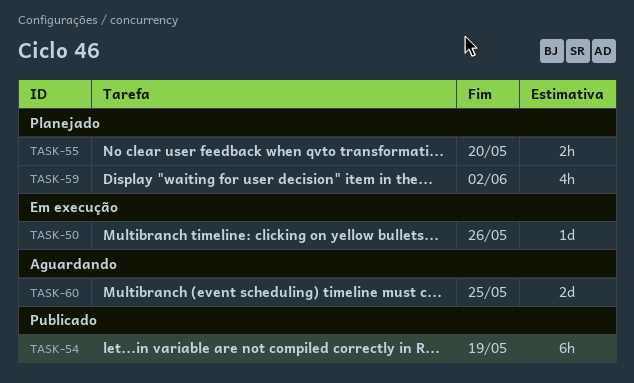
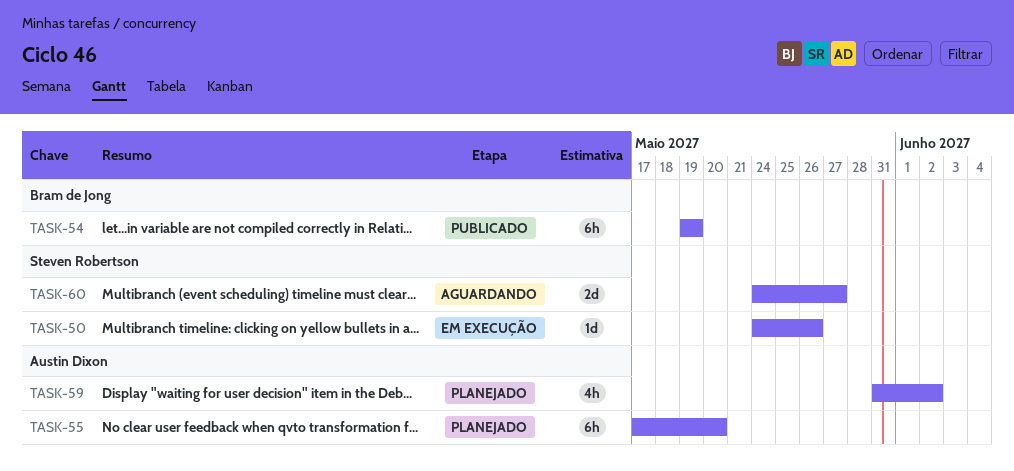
TASK-55, estimate: 2h -> 6h
TASK-60, due: May 25 -> May 27

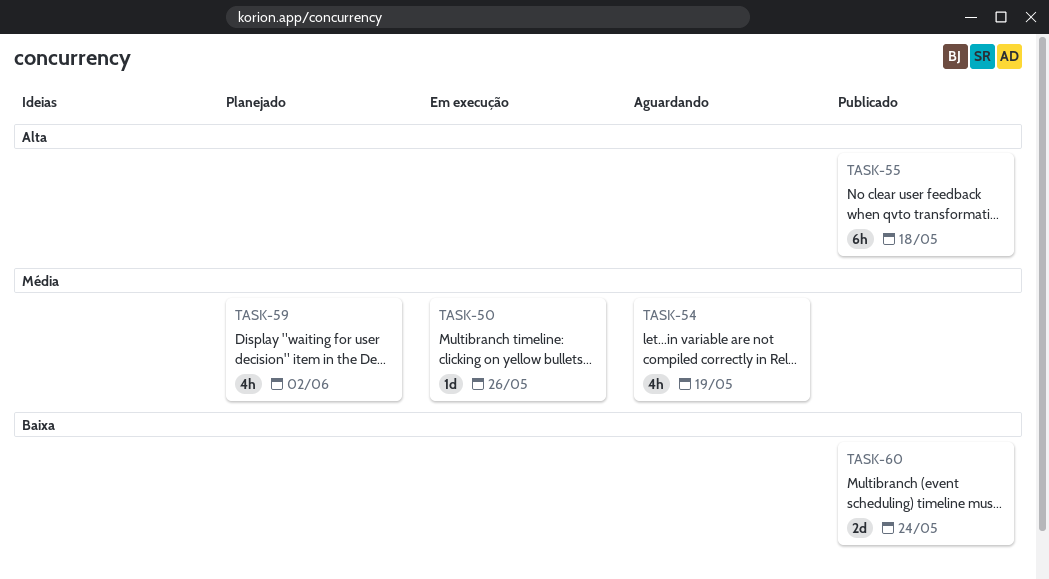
TASK-54, status: Publicado -> Aguardando
TASK-54, estimate: 6h -> 4h
TASK-55, status: Planejado -> Publicado
TASK-55, due: May 20 -> May 18
TASK-60, status: Aguardando -> Publicado
TASK-60, due: May 27 -> May 24

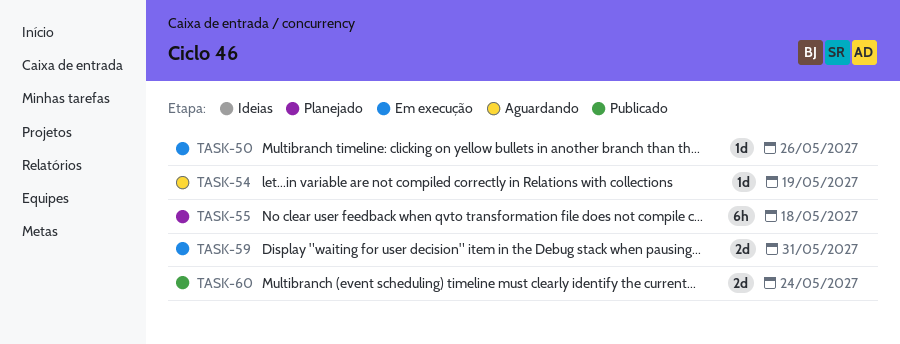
TASK-54, estimate: 4h -> 1d
TASK-55, status: Publicado -> Planejado
TASK-59, status: Planejado -> Em execução
TASK-59, estimate: 4h -> 2d
TASK-59, due: Jun 2 -> May 31

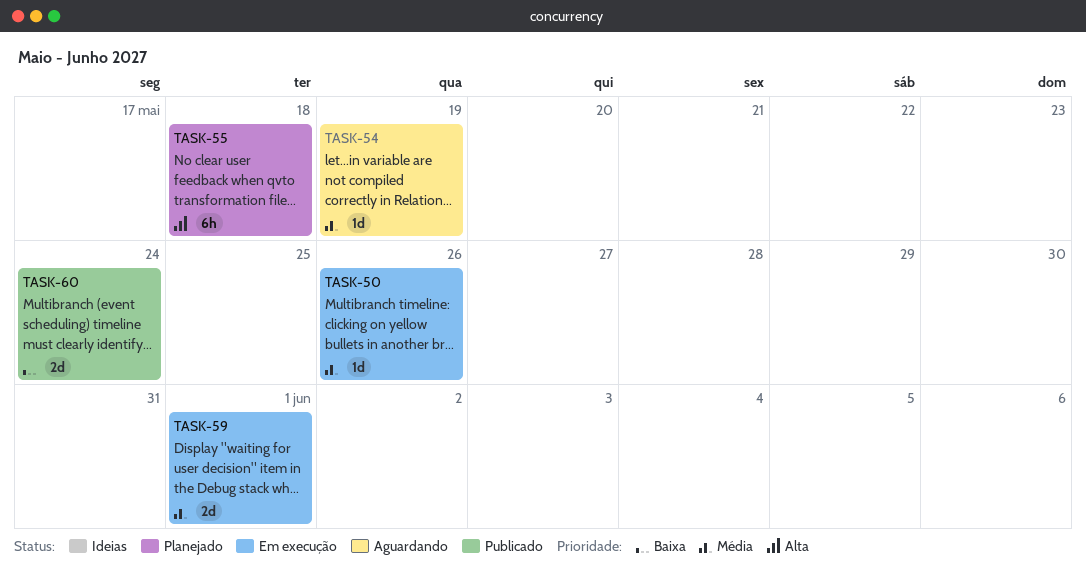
TASK-59, due: May 31 -> Jun 1

